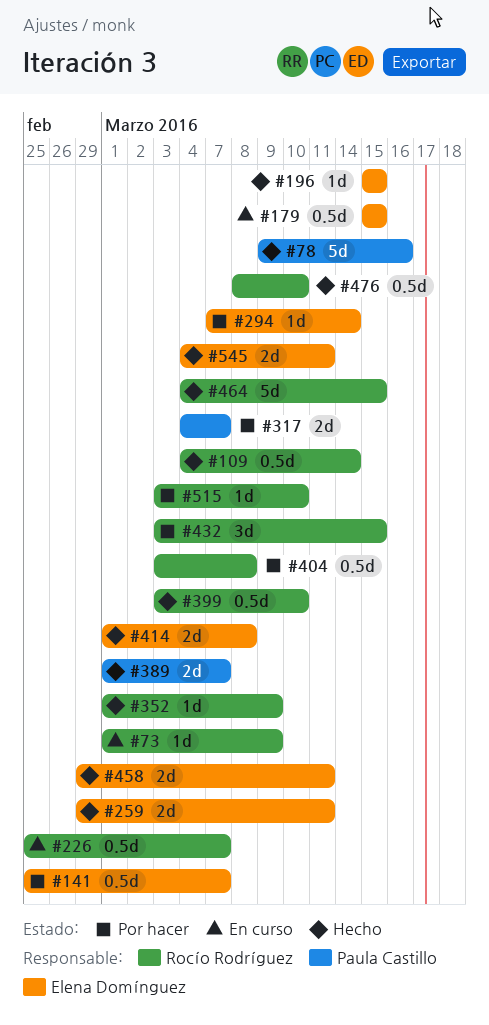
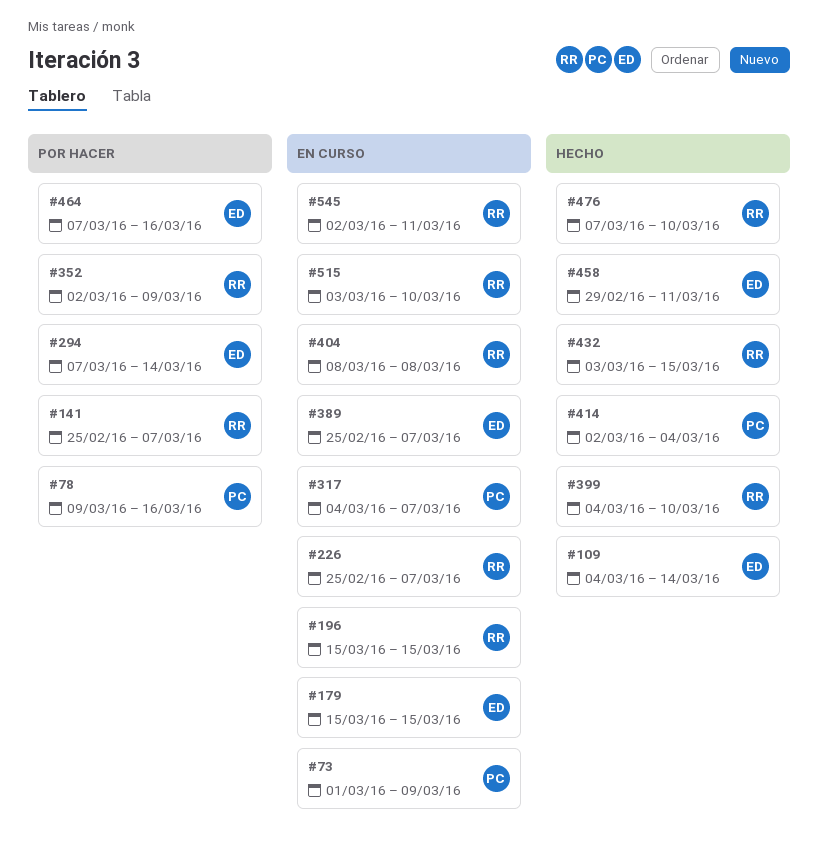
#73, owner: Rocío Rodríguez -> Paula Castillo
#78, status: Hecho -> Por hacer
#109, owner: Rocío Rodríguez -> Elena Domínguez
#141, owner: Elena Domínguez -> Rocío Rodríguez
#196, status: Hecho -> En curso
#196, owner: Elena Domínguez -> Rocío Rodríguez
#259: present -> none
#317, status: Por hacer -> En curso
#352, status: Hecho -> Por hacer
#352, start: Mar 1 -> Mar 2
#389, status: Hecho -> En curso
#389, owner: Paula Castillo -> Elena Domínguez
#389, start: Mar 1 -> Feb 25
#399, start: Mar 3 -> Mar 4
#404, status: Por hacer -> En curso
#404, start: Mar 3 -> Mar 8
#414, owner: Elena Domínguez -> Paula Castillo
#414, start: Mar 1 -> Mar 2
#414, due: Mar 8 -> Mar 4
#432, status: Por hacer -> Hecho
#464, status: Hecho -> Por hacer
#464, owner: Rocío Rodríguez -> Elena Domínguez
#464, start: Mar 4 -> Mar 7
#464, due: Mar 15 -> Mar 16
#476, start: Mar 8 -> Mar 7
#515, status: Por hacer -> En curso
#545, status: Hecho -> En curso
#545, owner: Elena Domínguez -> Rocío Rodríguez
#545, start: Mar 4 -> Mar 2

